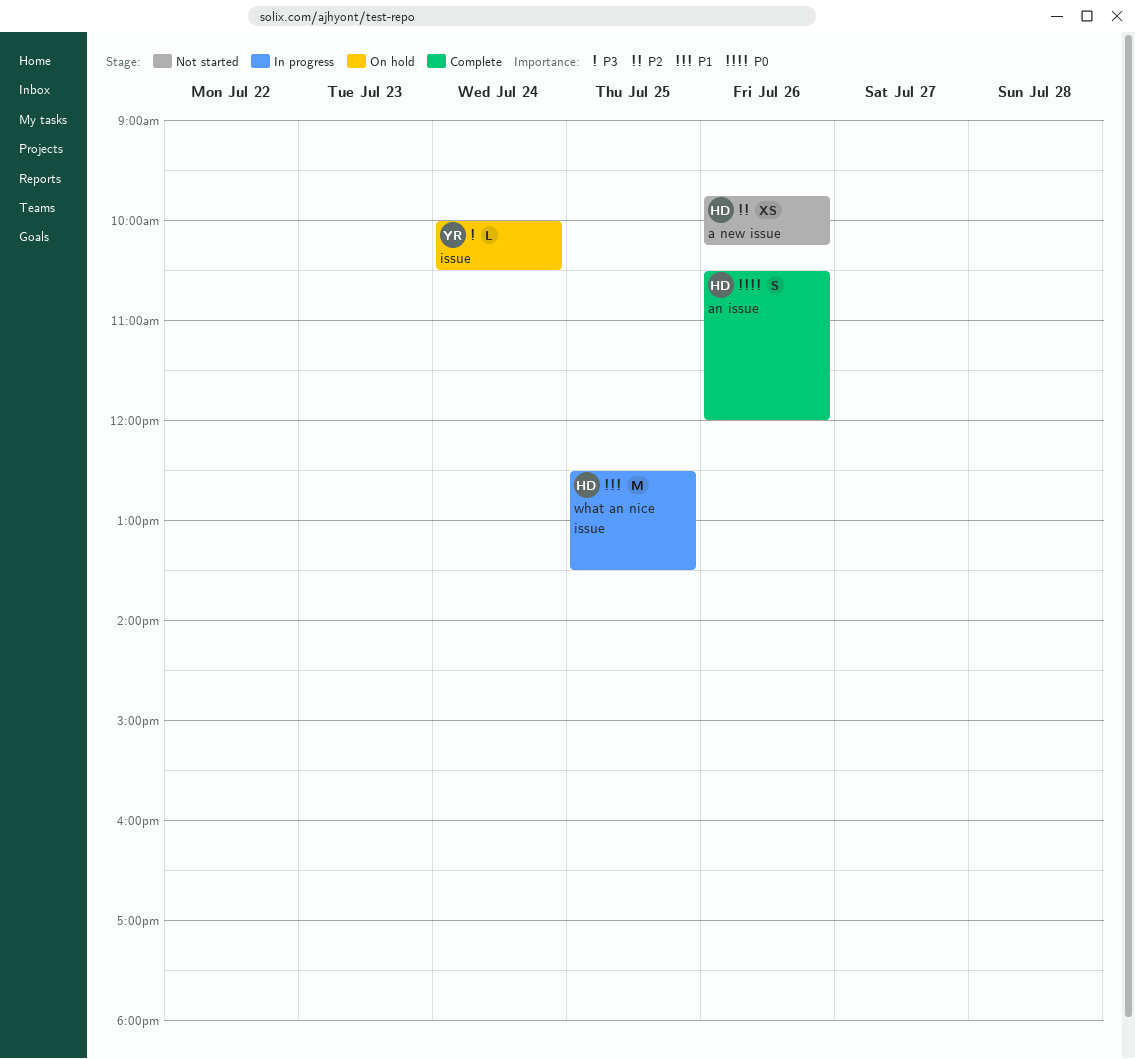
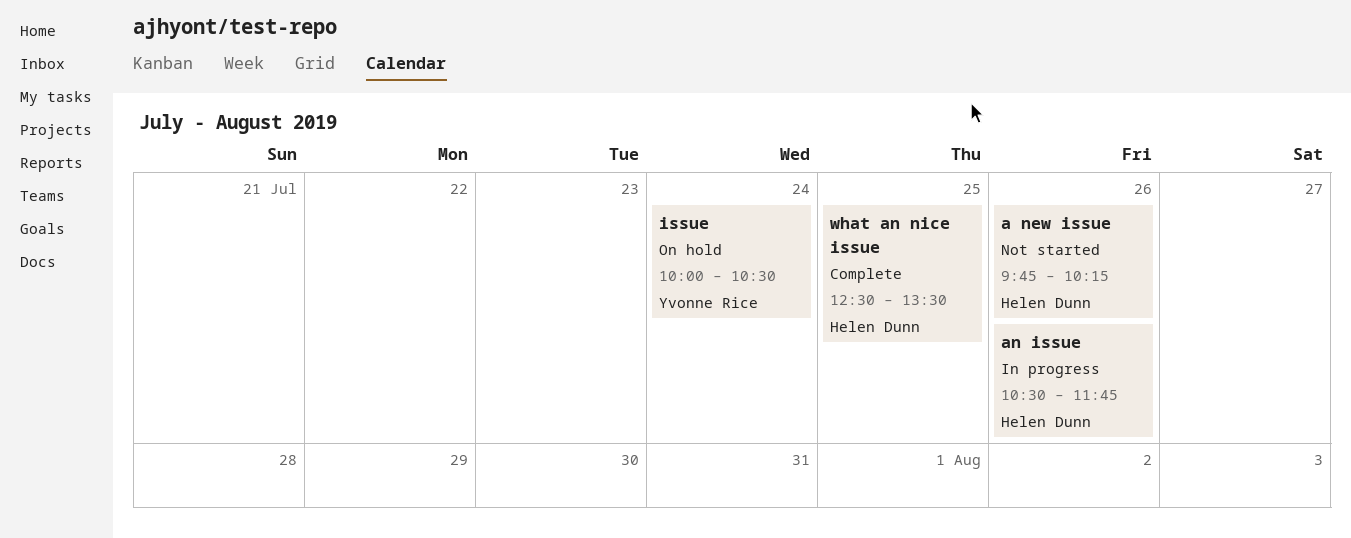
an issue, status: Complete -> In progress
an issue, ends: 12:00 -> 11:45
what an nice issue, status: In progress -> Complete

